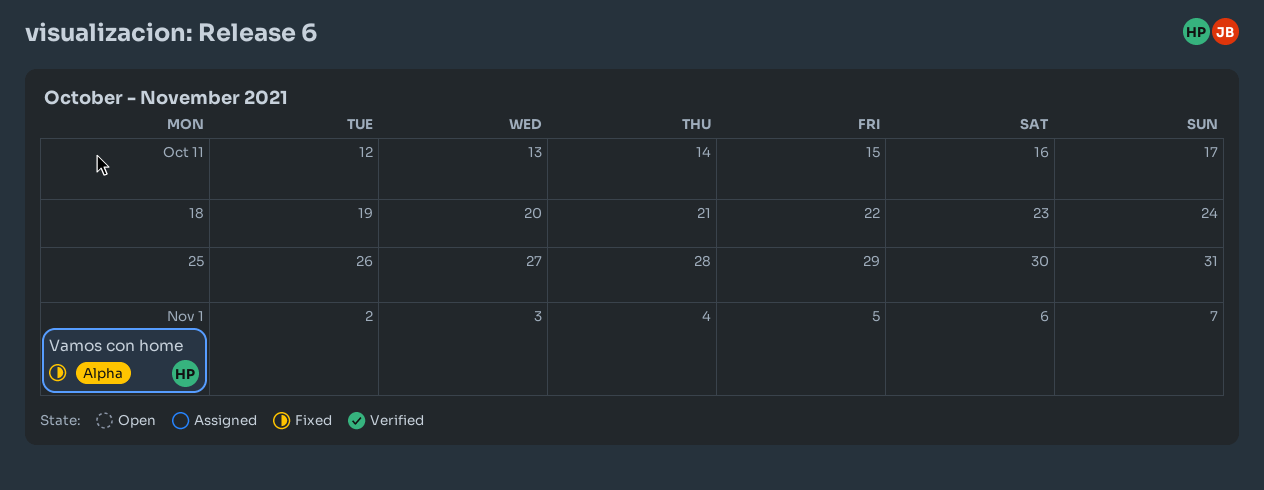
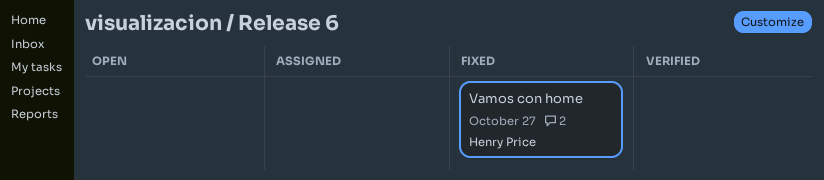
Vamos con home, due: Nov 1 -> Oct 27

